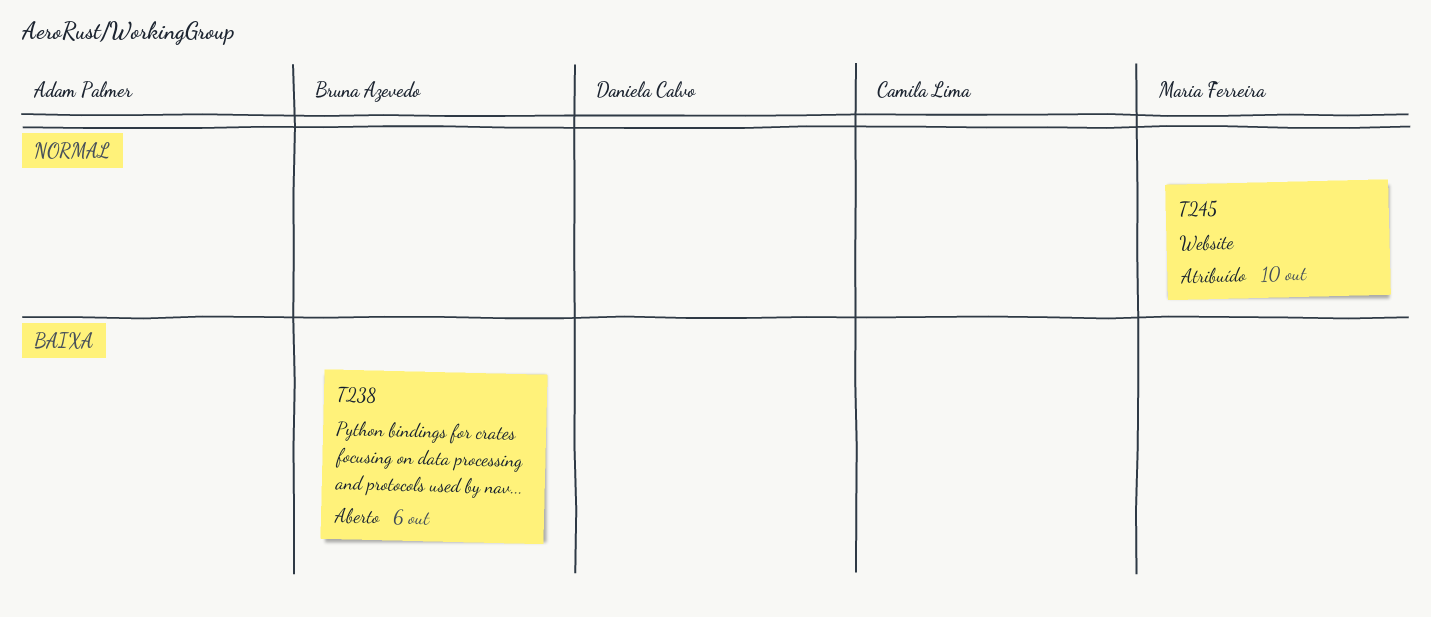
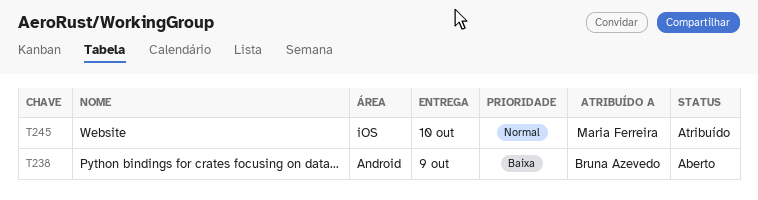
T238, due: Oct 6 -> Oct 9

